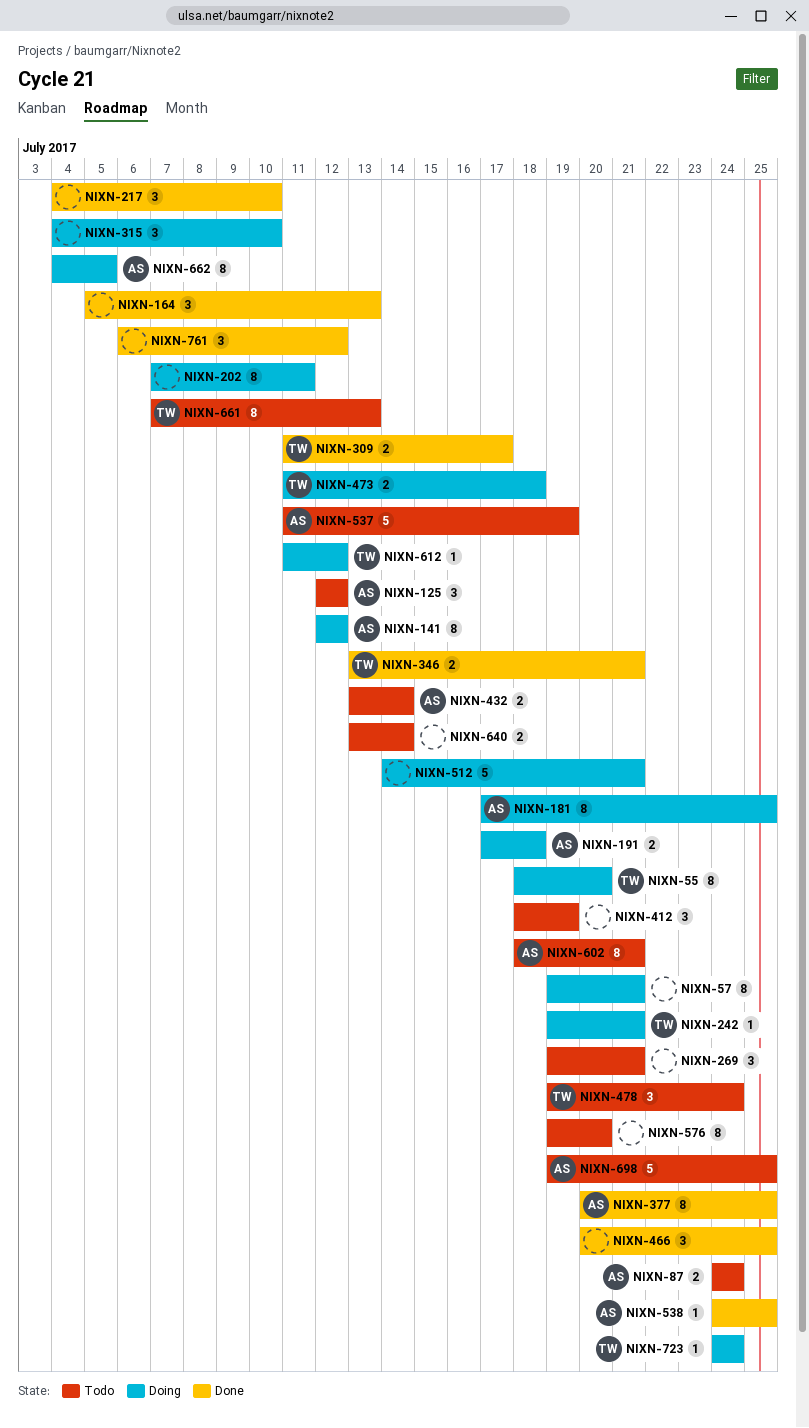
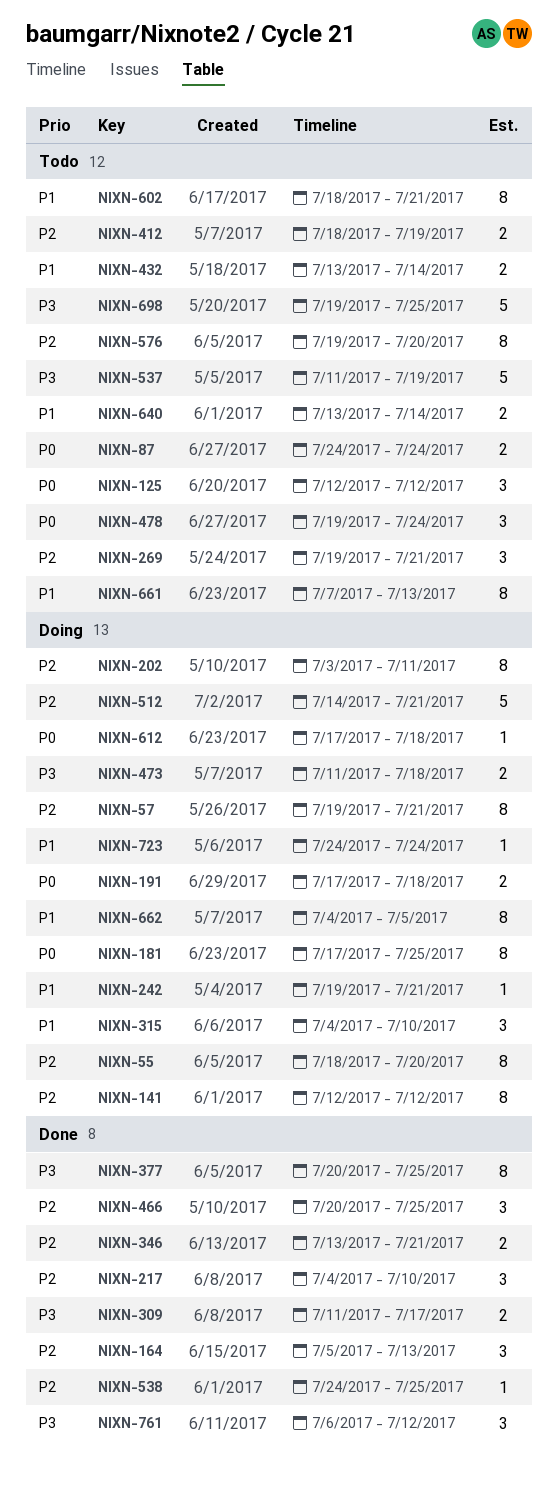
NIXN-202, start: Jul 7 -> Jul 3
NIXN-412, estimate: 3 -> 2
NIXN-612, start: Jul 11 -> Jul 17
NIXN-612, due: Jul 12 -> Jul 18

